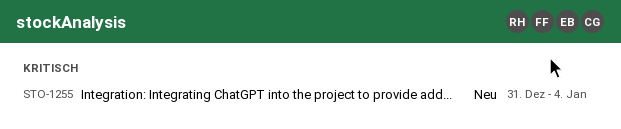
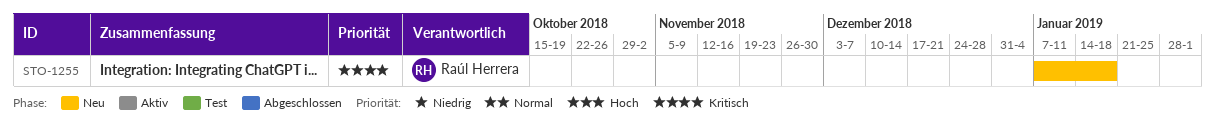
STO-1255, start: Dec 31 -> Jan 7
STO-1255, due: Jan 4 -> Jan 18

